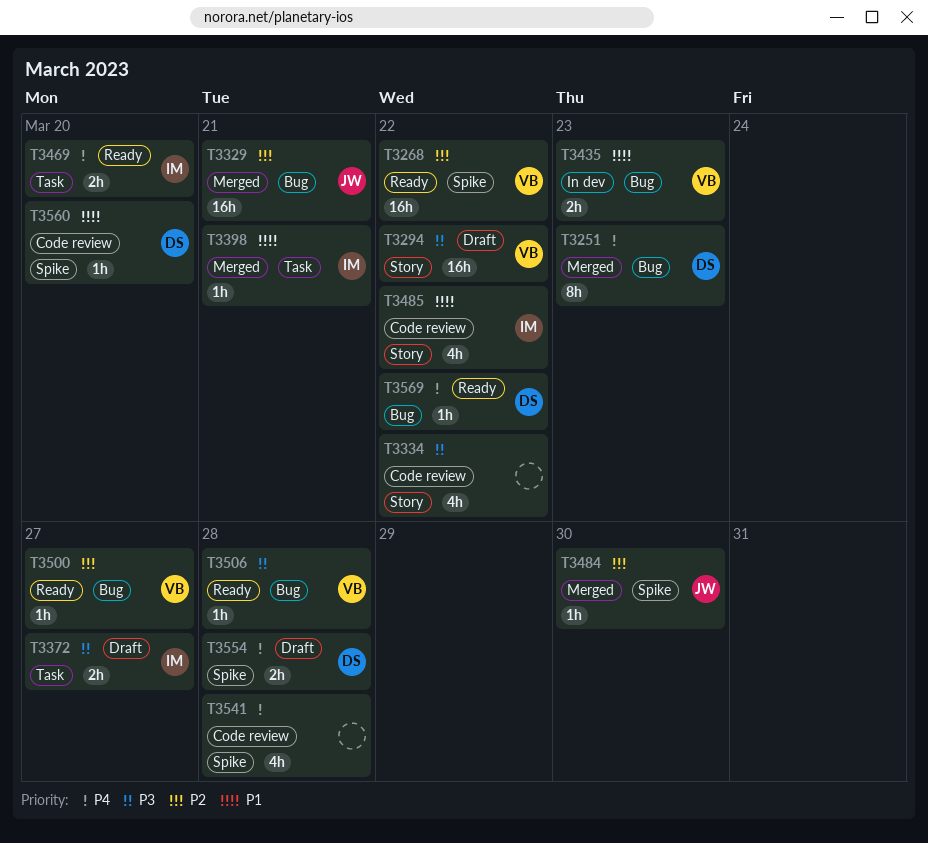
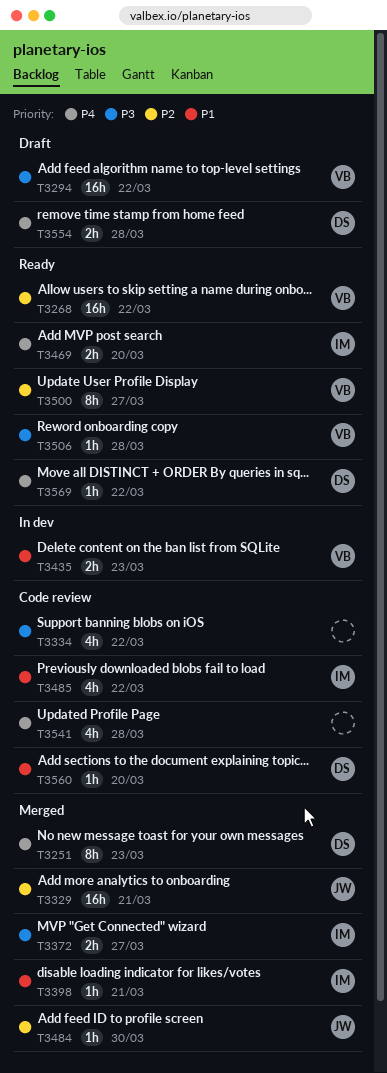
T3372, status: Draft -> Merged
T3500, estimate: 1h -> 8h

